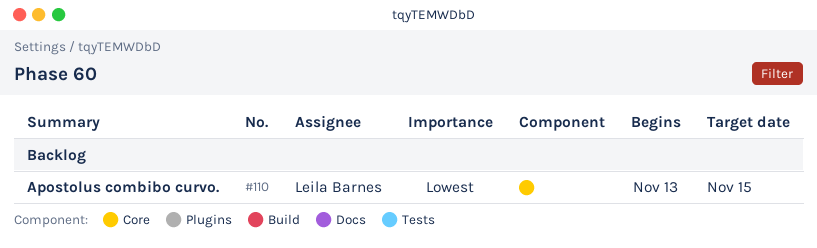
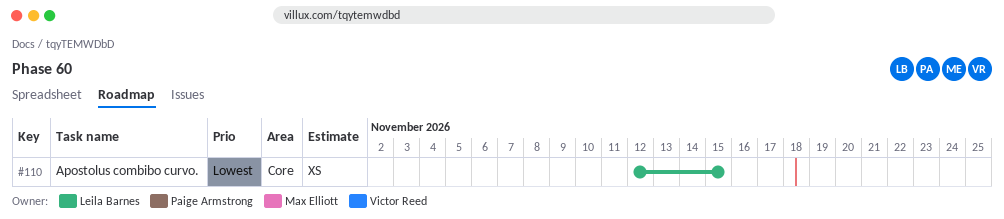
#110, start: Nov 13 -> Nov 12

